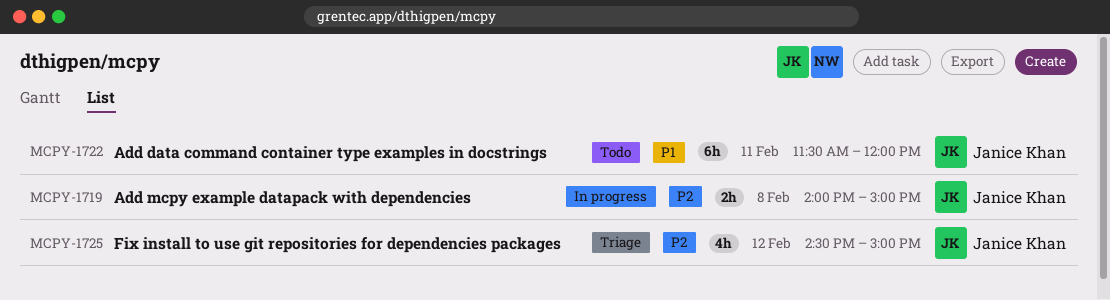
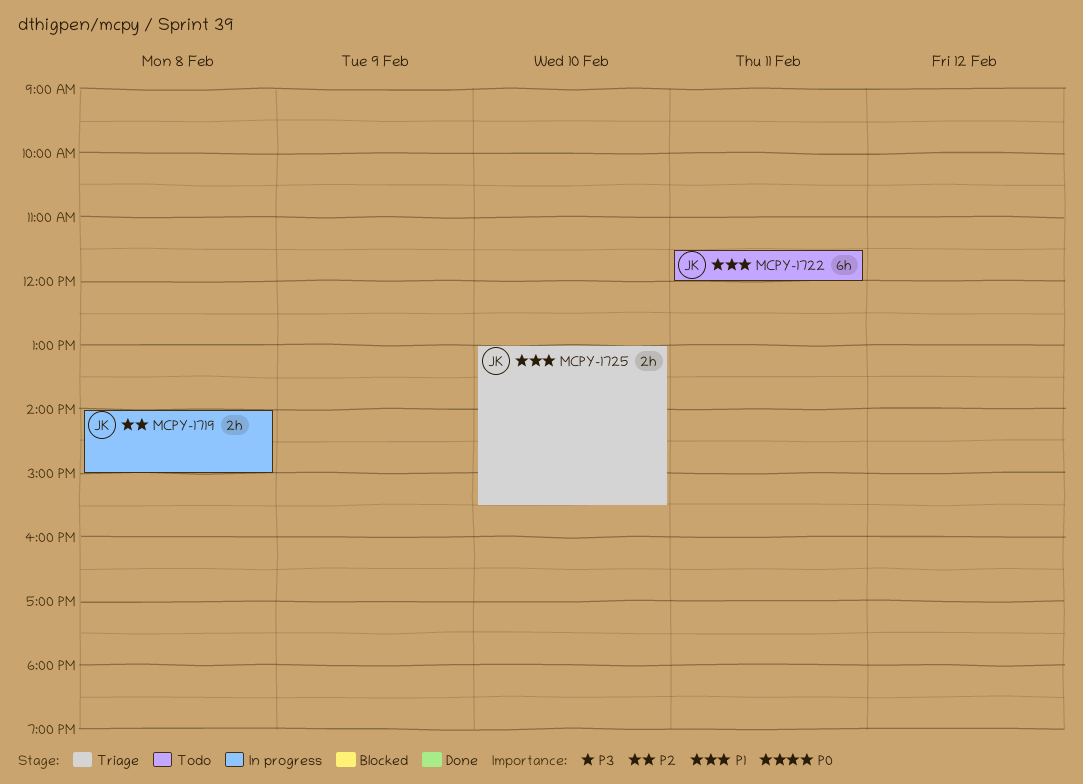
MCPY-1725, priority: P2 -> P1
MCPY-1725, estimate: 4h -> 2h
MCPY-1725, day: Feb 12 -> Feb 10
MCPY-1725, begins: 14:30 -> 13:00
MCPY-1725, ends: 15:00 -> 15:30

